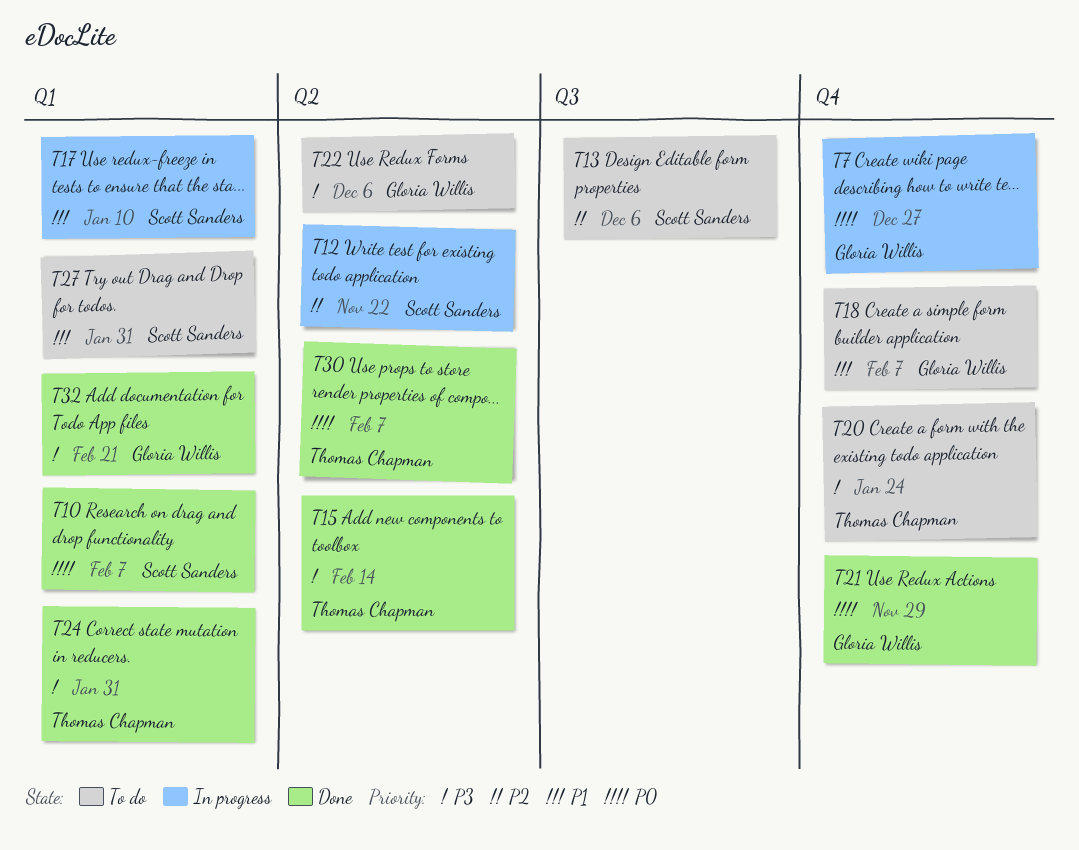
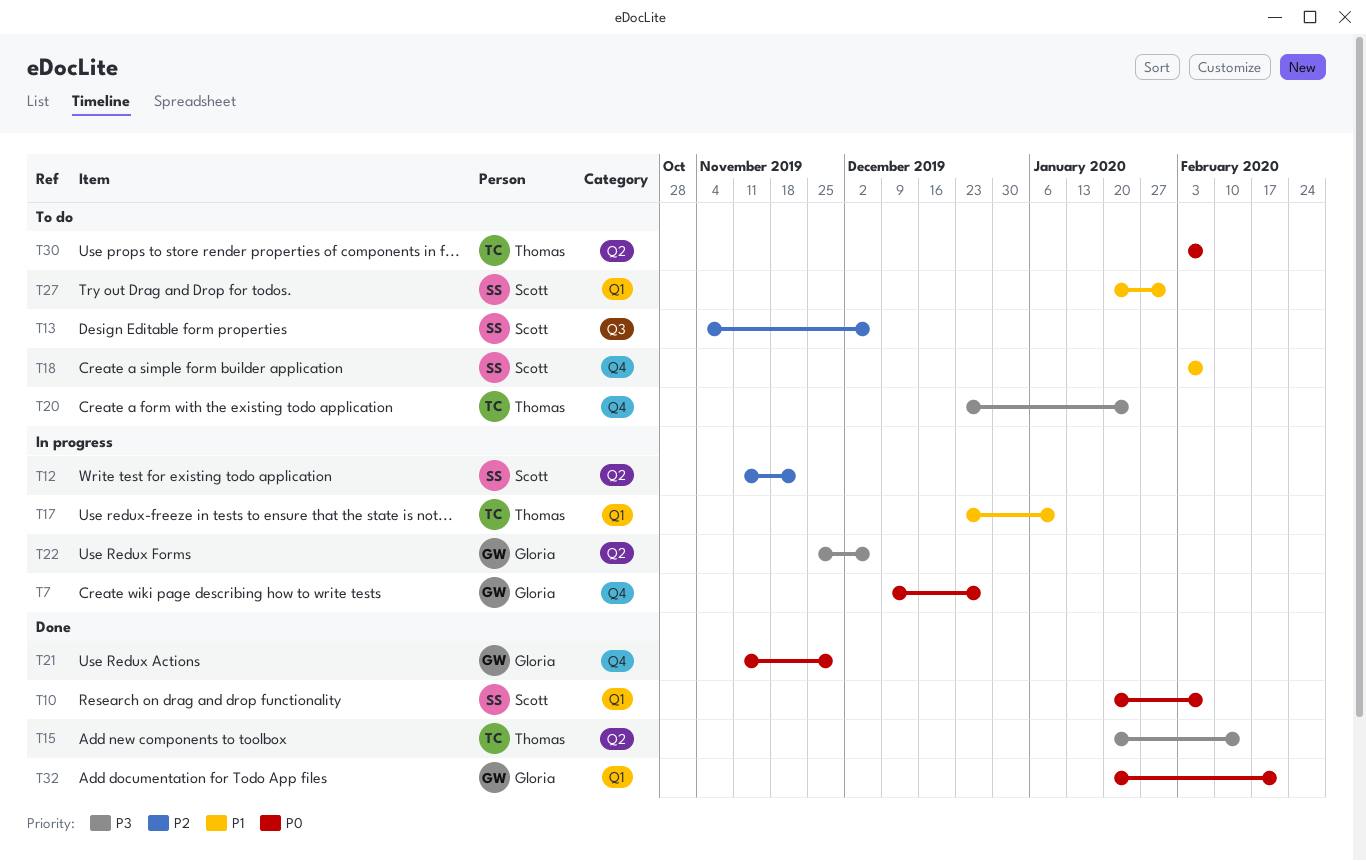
T17, owner: Scott Sanders -> Thomas Chapman
T18, owner: Gloria Willis -> Scott Sanders
T22, status: To do -> In progress
T24: present -> none
T30, status: Done -> To do
T32, priority: P3 -> P0

